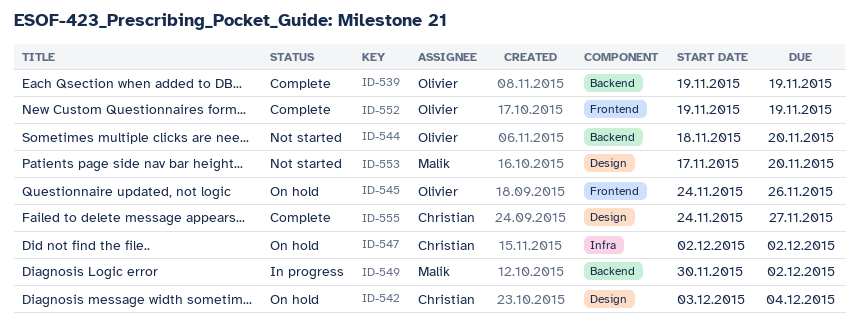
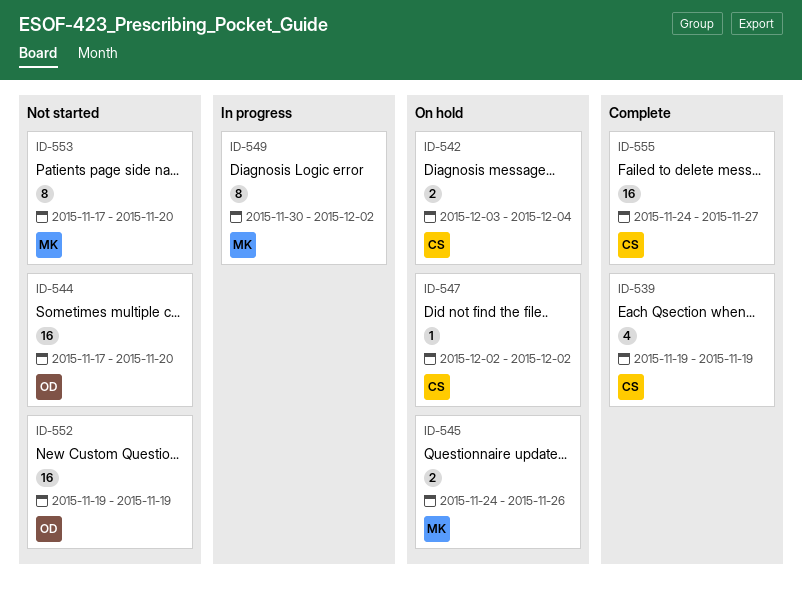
ID-539, owner: Olivier -> Christian
ID-544, start: Nov 18 -> Nov 17
ID-545, owner: Olivier -> Malik
ID-552, status: Complete -> Not started

